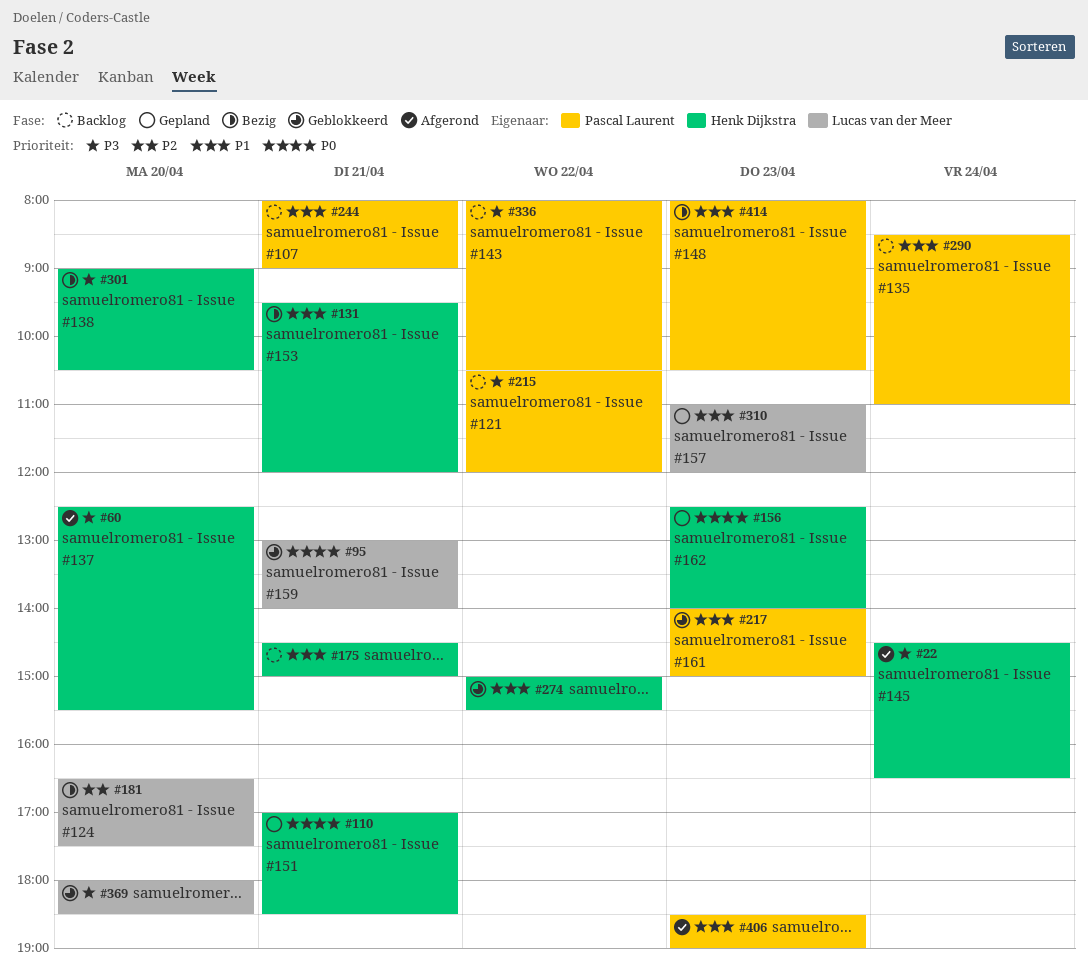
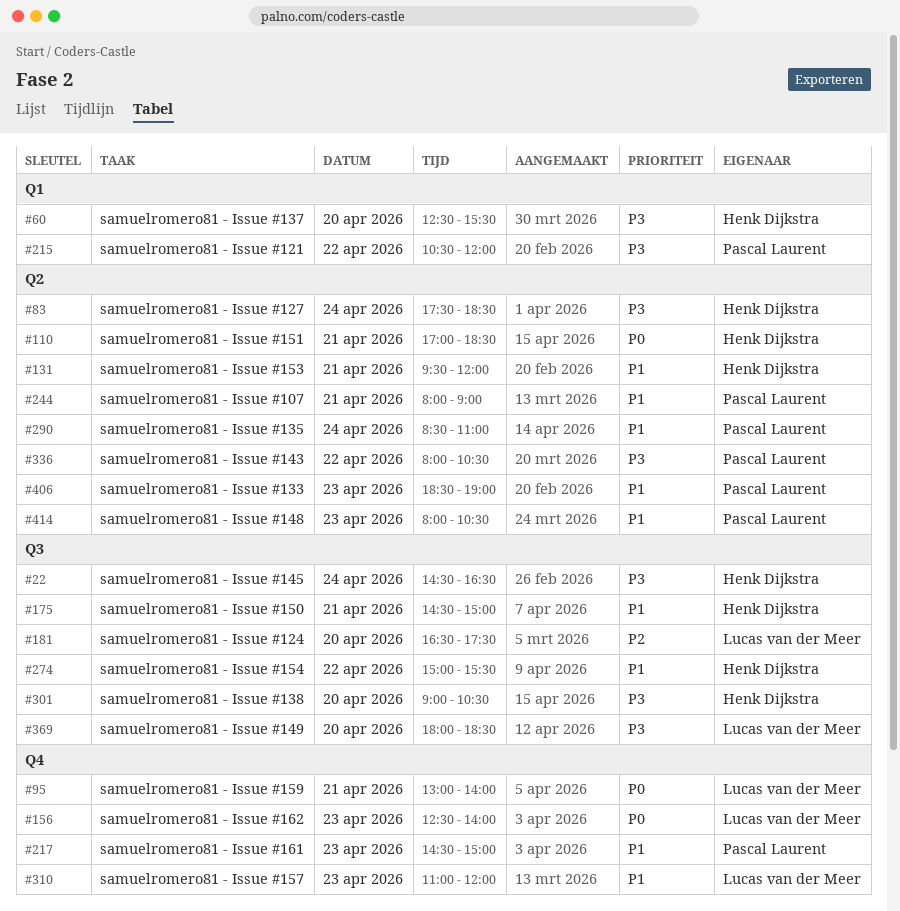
#83: none -> present
#156, owner: Henk Dijkstra -> Lucas van der Meer
#217, begins: 14:00 -> 14:30

